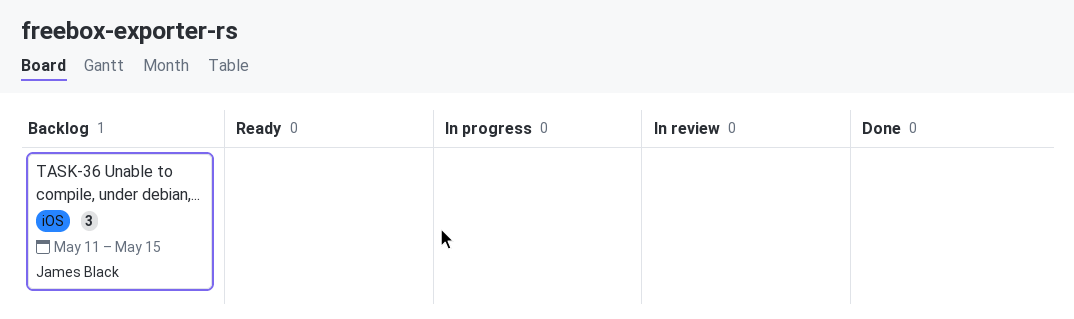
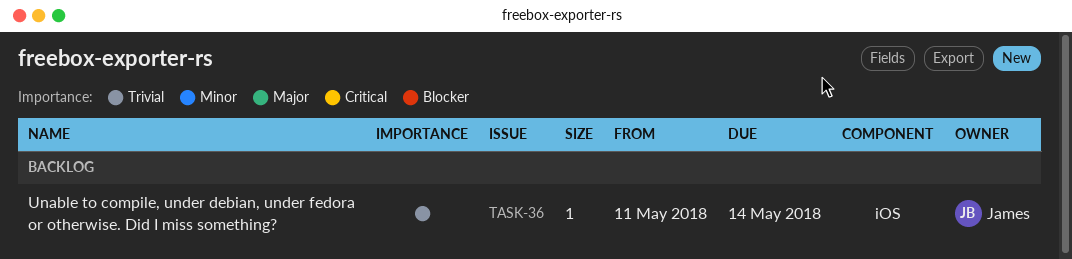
TASK-36, estimate: 3 -> 1
TASK-36, due: May 15 -> May 14

